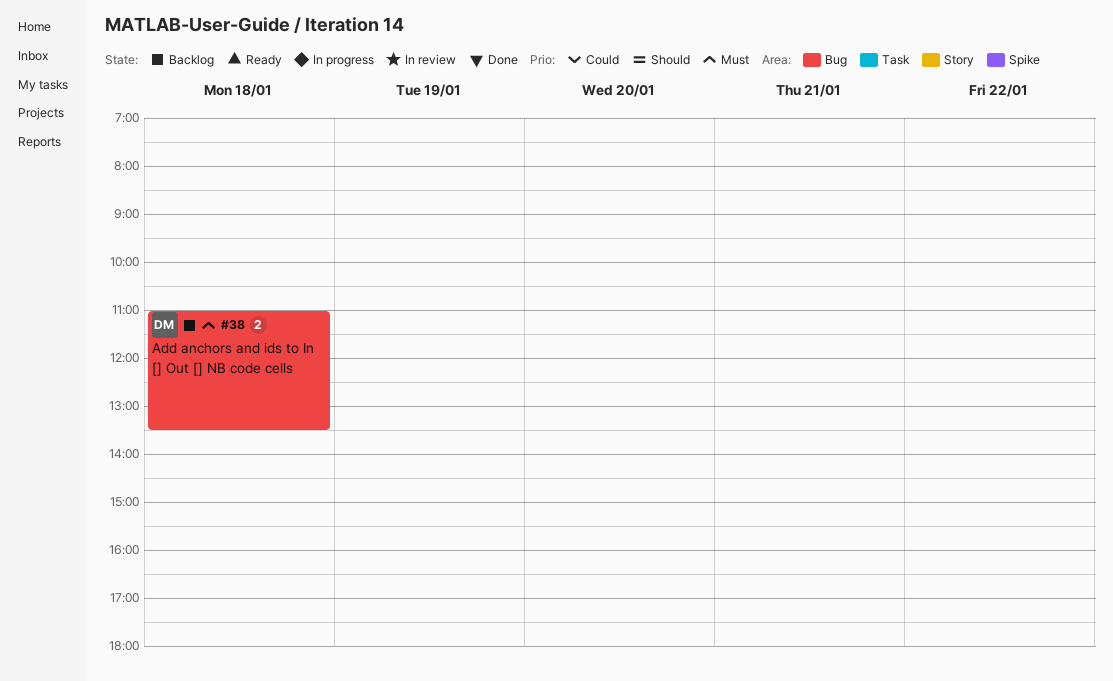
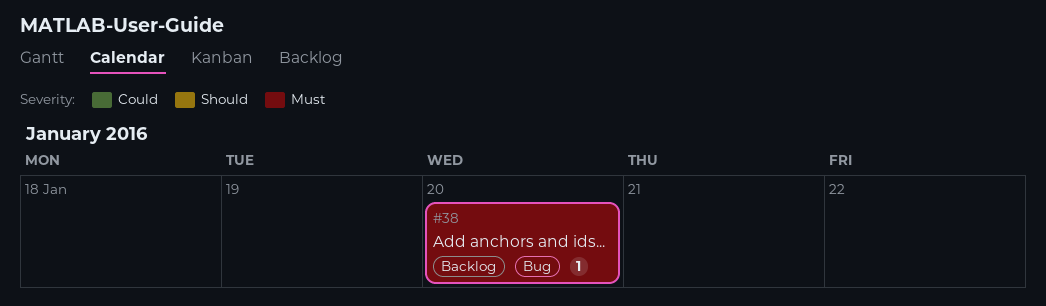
#38, estimate: 2 -> 1
#38, day: Jan 18 -> Jan 20

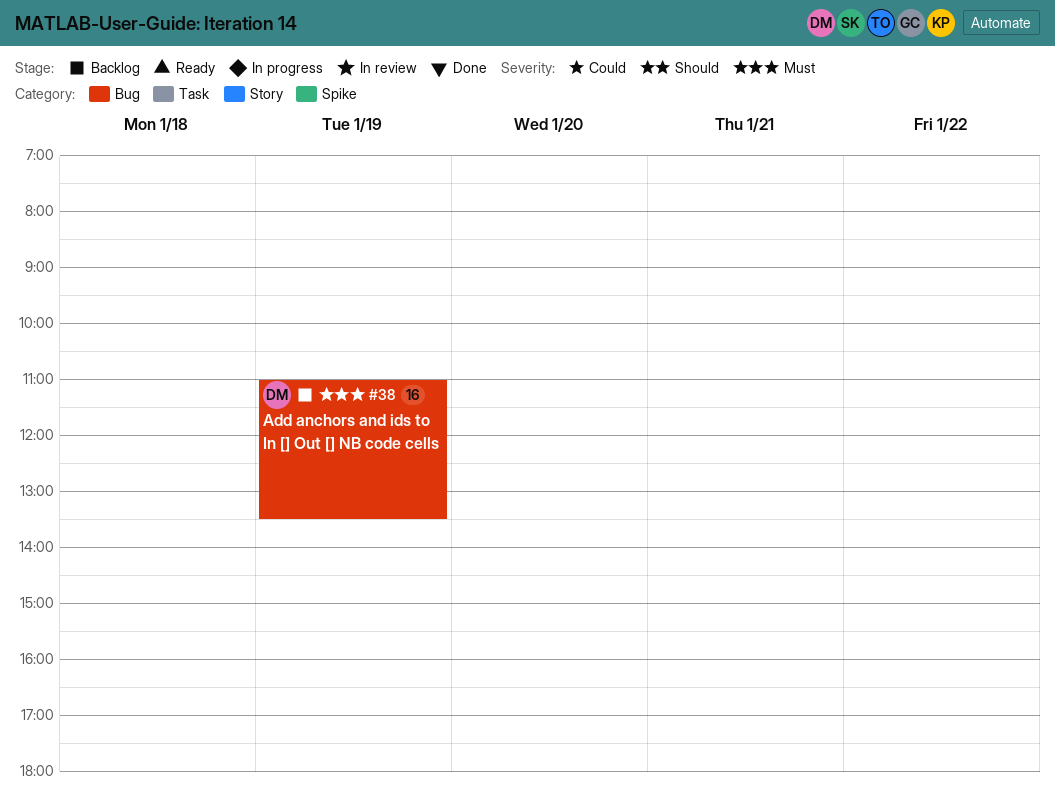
#38, estimate: 1 -> 16
#38, day: Jan 20 -> Jan 19

